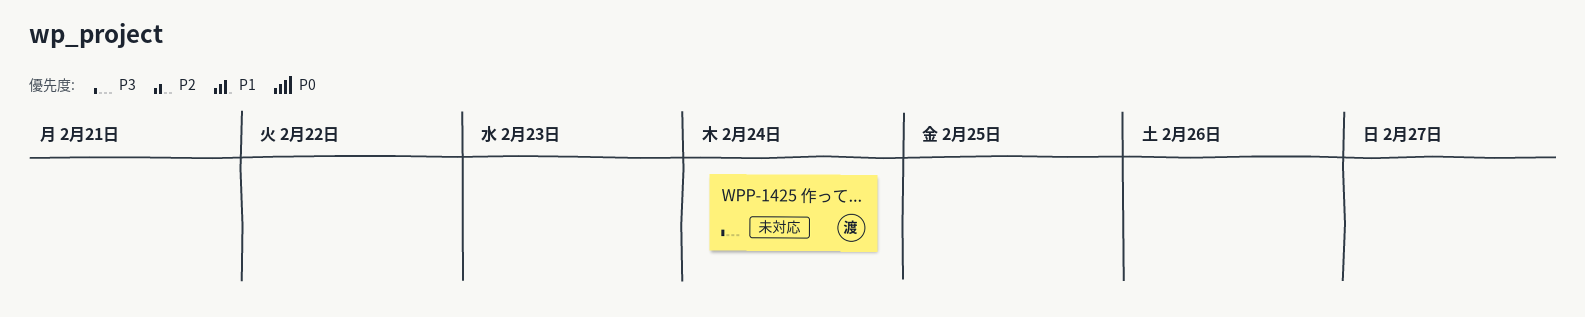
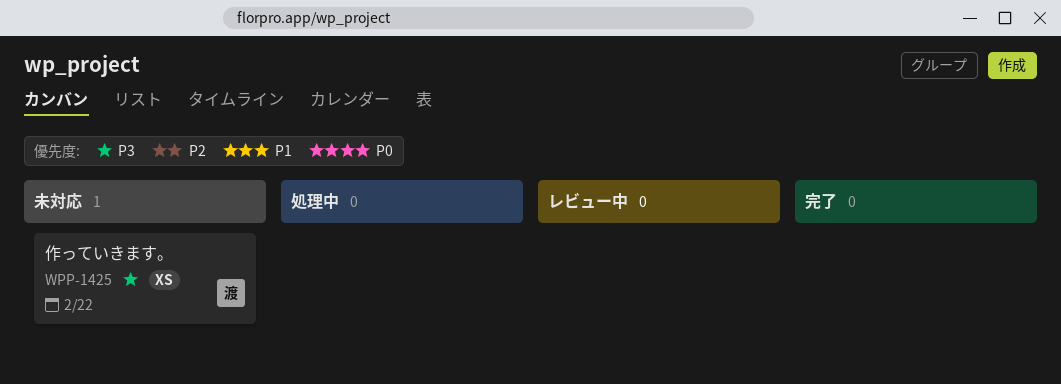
WPP-1425, due: Feb 24 -> Feb 22

